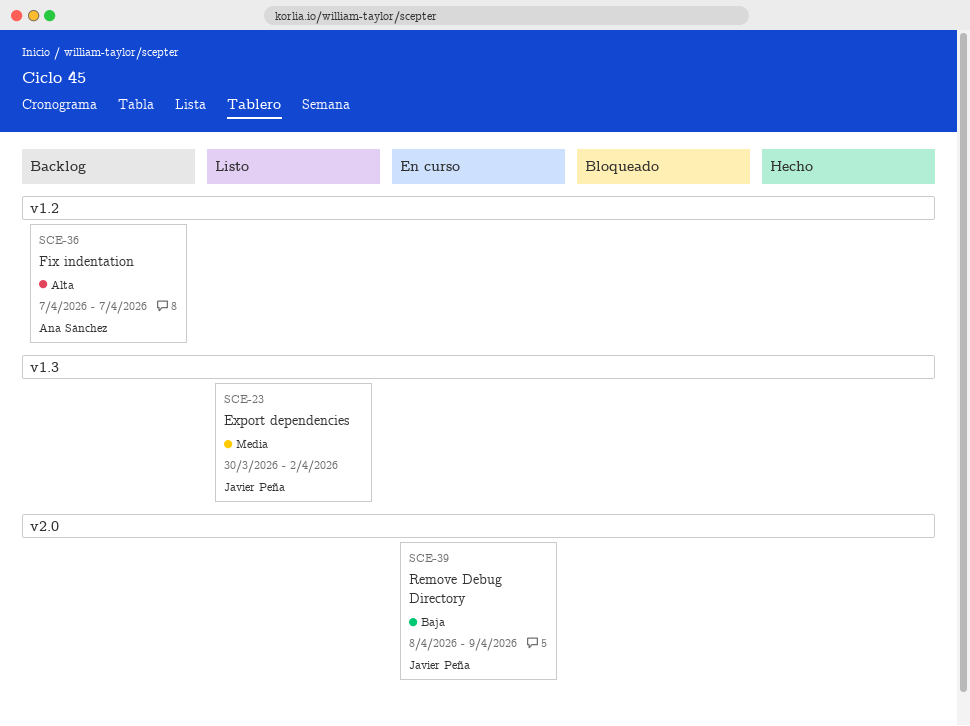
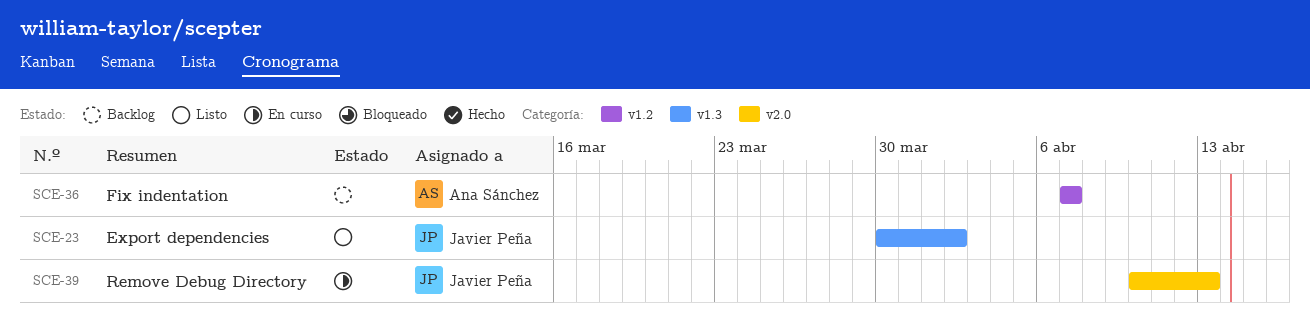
SCE-39, start: Apr 8 -> Apr 10
SCE-39, due: Apr 9 -> Apr 13

